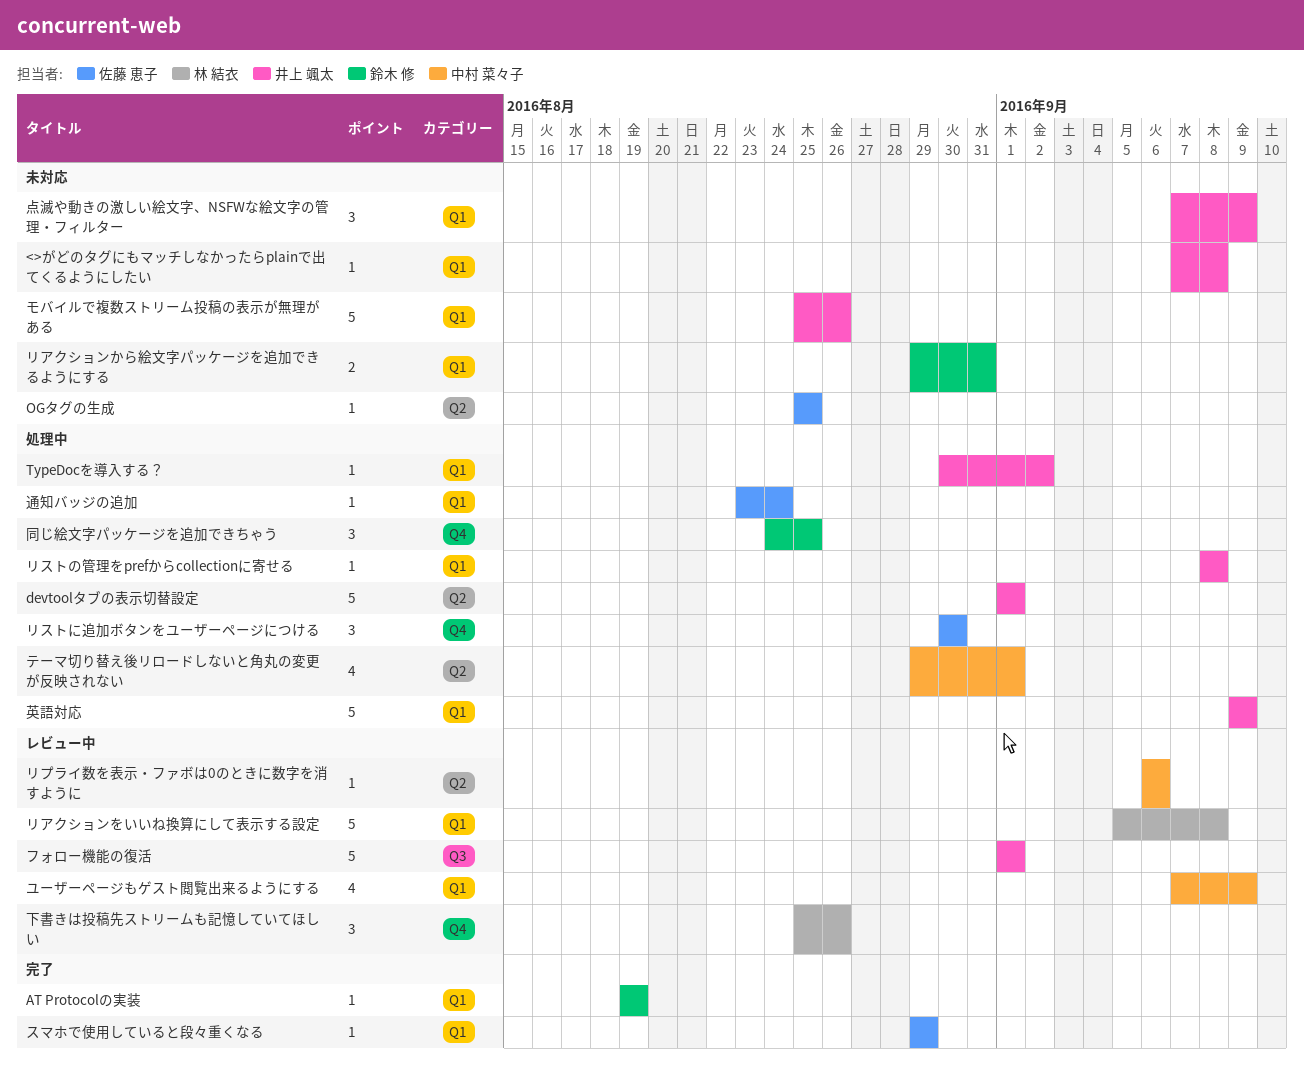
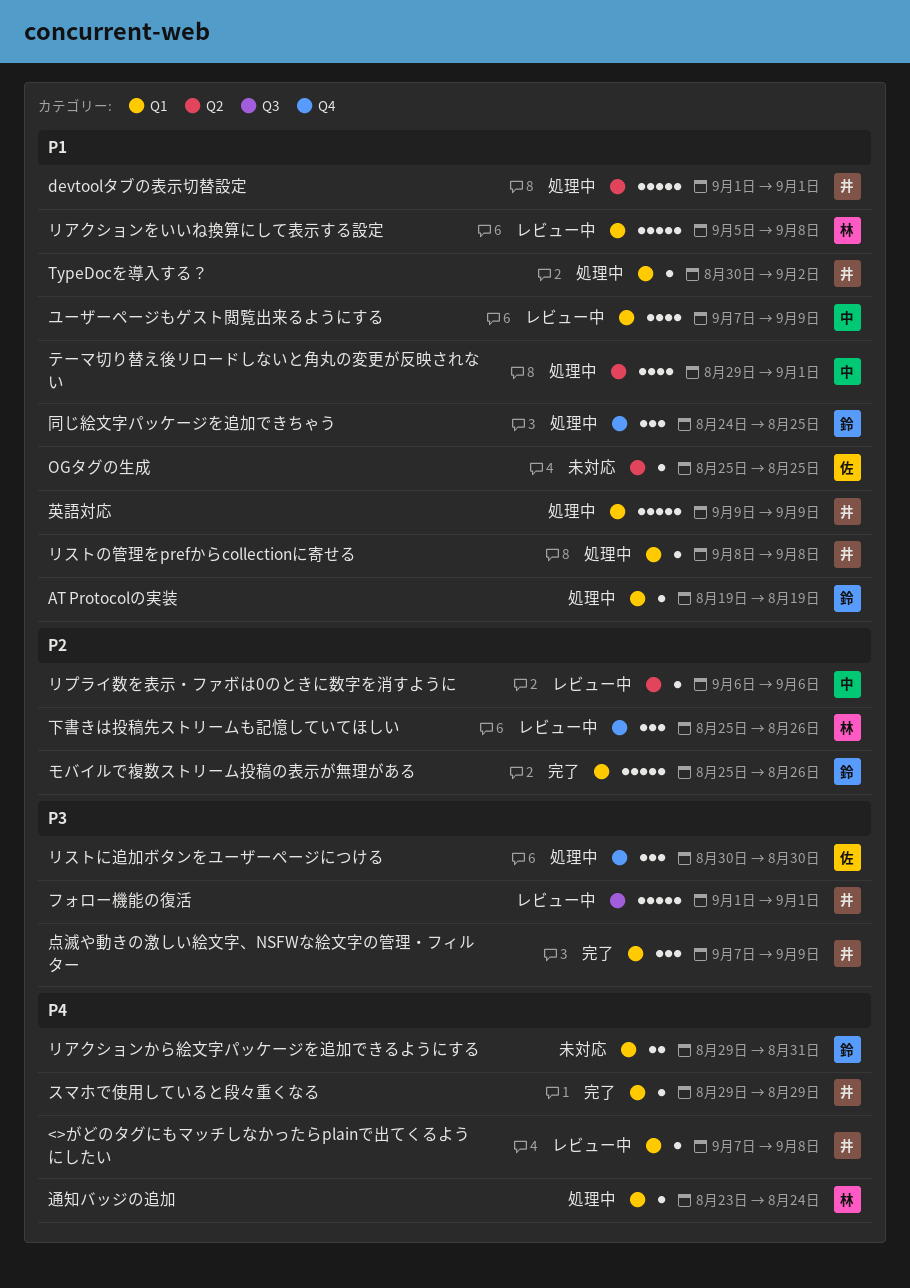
<>がどのタグにもマッチしなかったらplainで出てくるようにしたい, status: 未対応 -> レビュー中
AT Protocolの実装, status: 完了 -> 処理中
スマホで使用していると段々重くなる, owner: 佐藤 恵子 -> 井上 颯太
モバイルで複数ストリーム投稿の表示が無理がある, status: 未対応 -> 完了
モバイルで複数ストリーム投稿の表示が無理がある, owner: 井上 颯太 -> 鈴木 修
点滅や動きの激しい絵文字、NSFWな絵文字の管理・フィルター, status: 未対応 -> 完了
通知バッジの追加, owner: 佐藤 恵子 -> 林 結衣

